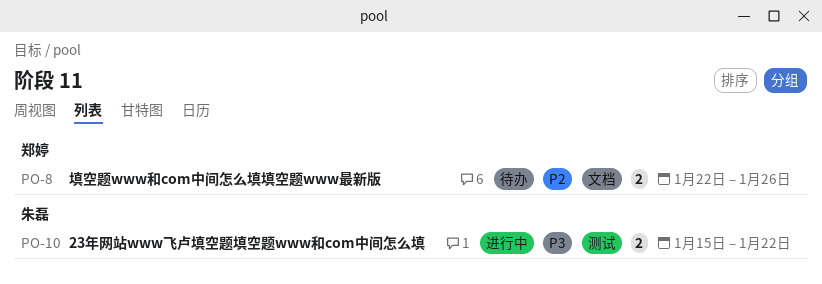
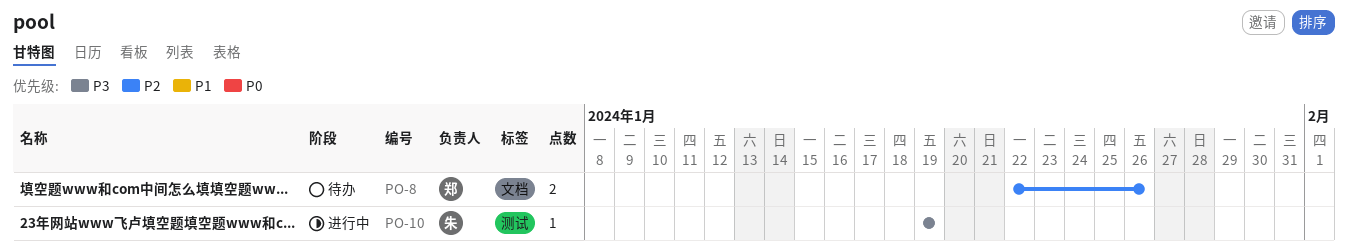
PO-10, estimate: 2 -> 1
PO-10, start: Jan 15 -> Jan 19
PO-10, due: Jan 22 -> Jan 19

